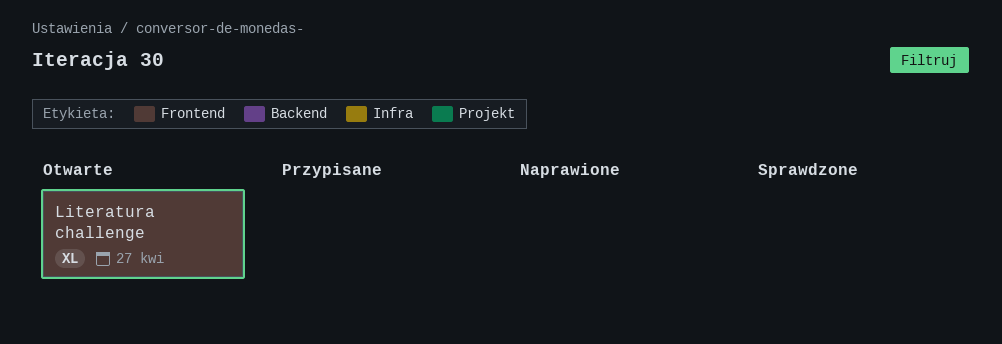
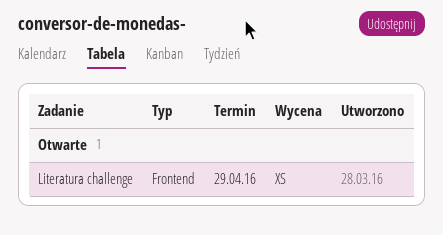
Literatura challenge, estimate: XL -> XS
Literatura challenge, due: Apr 27 -> Apr 29

